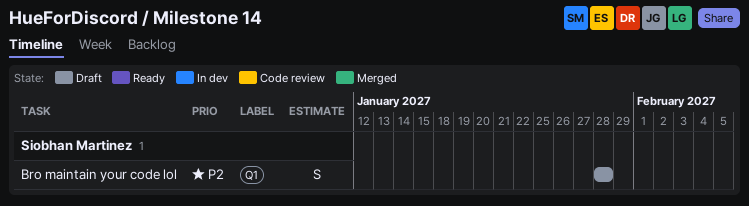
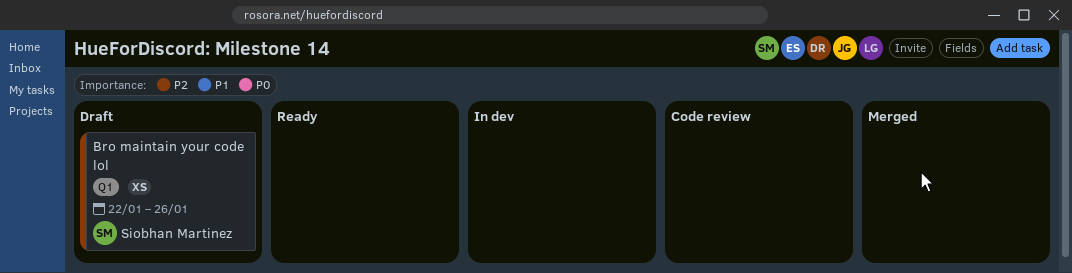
Bro maintain your code lol, estimate: S -> XS
Bro maintain your code lol, start: Jan 28 -> Jan 22
Bro maintain your code lol, due: Jan 28 -> Jan 26

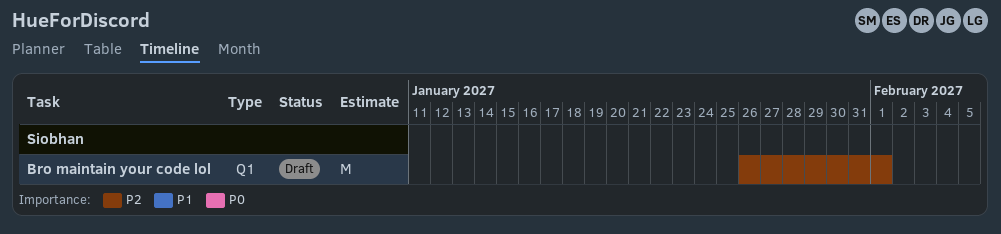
Bro maintain your code lol, estimate: XS -> M
Bro maintain your code lol, start: Jan 22 -> Jan 26
Bro maintain your code lol, due: Jan 26 -> Feb 1

